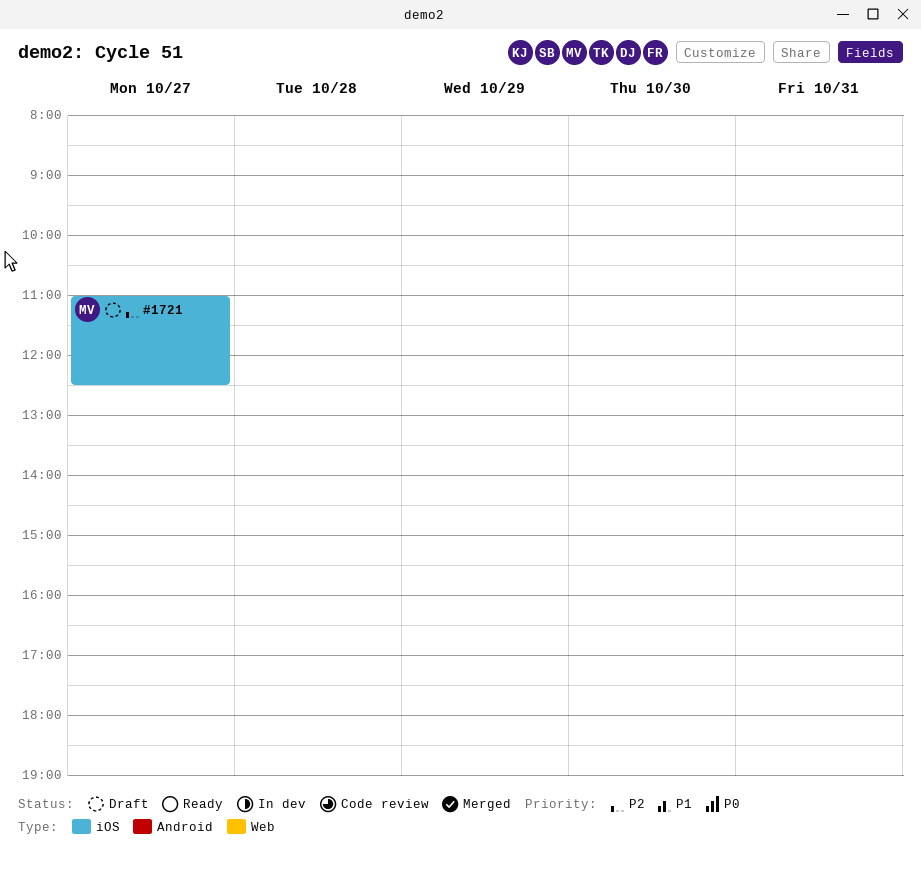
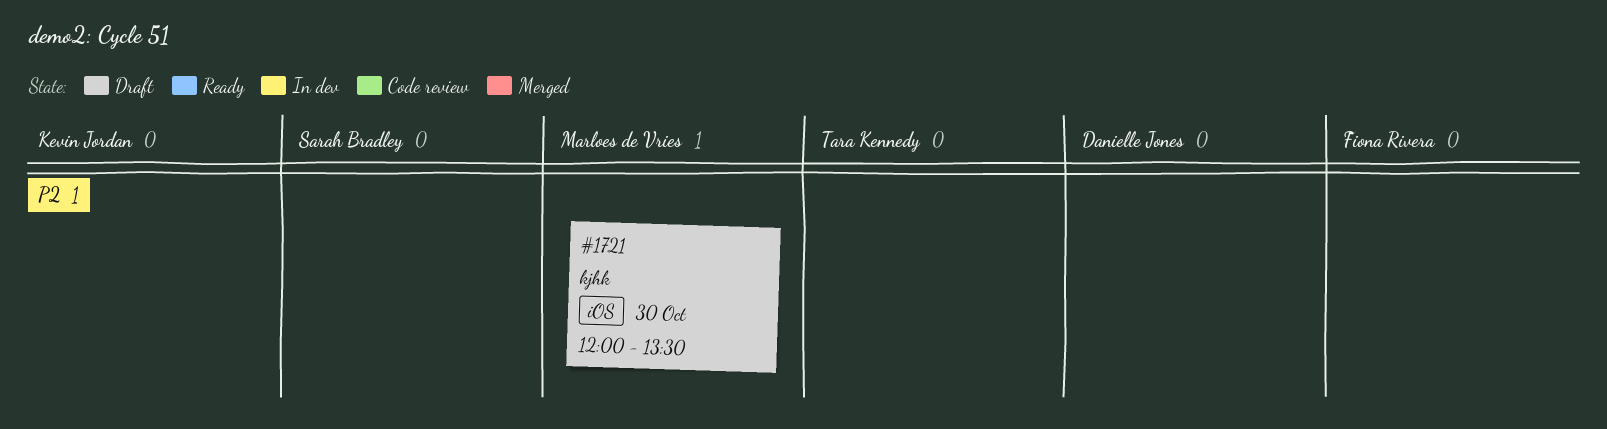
#1721, day: Oct 27 -> Oct 30
#1721, begins: 11:00 -> 12:00
#1721, ends: 12:30 -> 13:30

